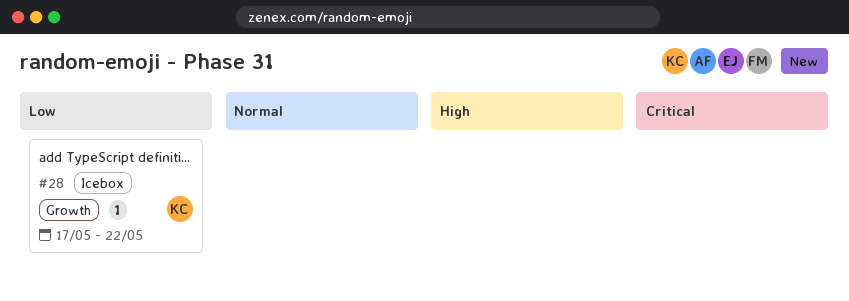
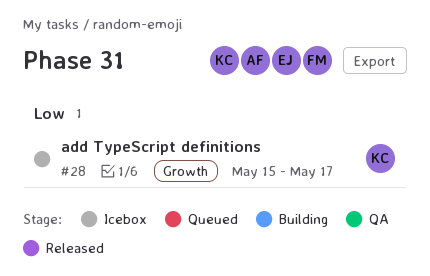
#28, start: May 17 -> May 15
#28, due: May 22 -> May 17

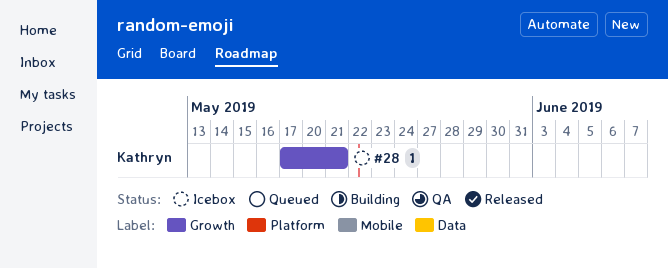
#28, start: May 15 -> May 17
#28, due: May 17 -> May 21

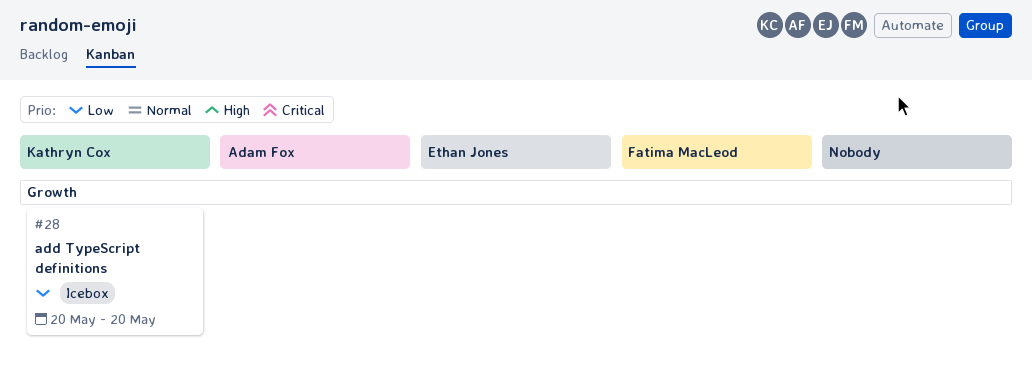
#28, start: May 17 -> May 20
#28, due: May 21 -> May 20

